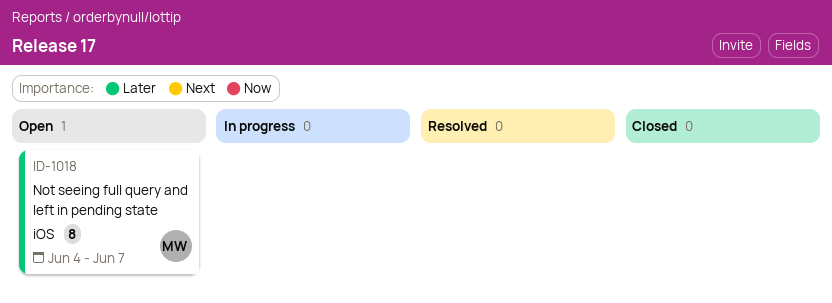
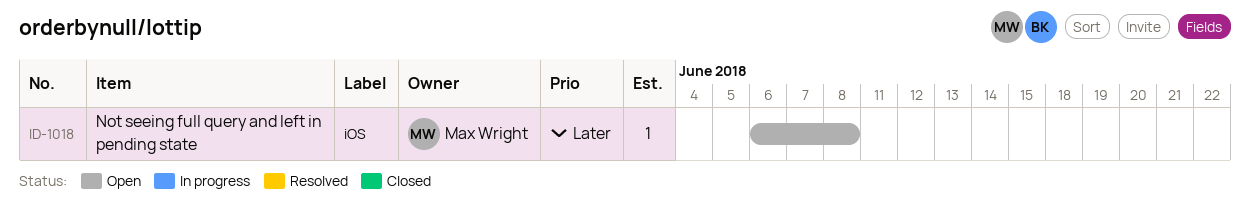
ID-1018, estimate: 8 -> 1
ID-1018, start: Jun 4 -> Jun 6
ID-1018, due: Jun 7 -> Jun 8

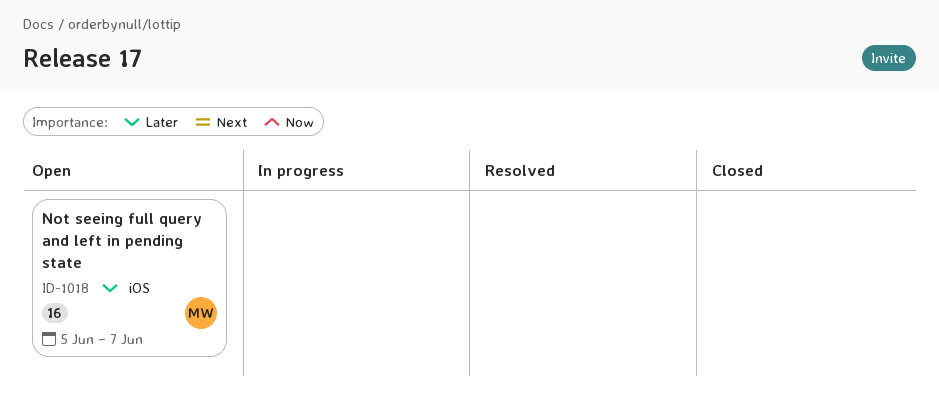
ID-1018, estimate: 1 -> 16
ID-1018, start: Jun 6 -> Jun 5
ID-1018, due: Jun 8 -> Jun 7

